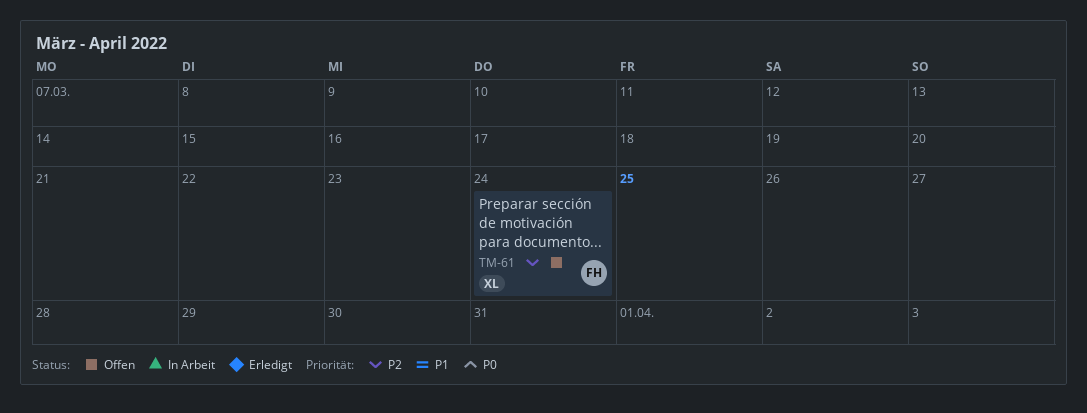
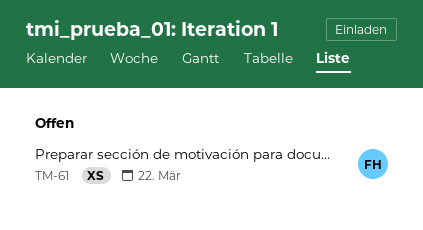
TM-61, estimate: XL -> XS
TM-61, due: Mar 24 -> Mar 22

